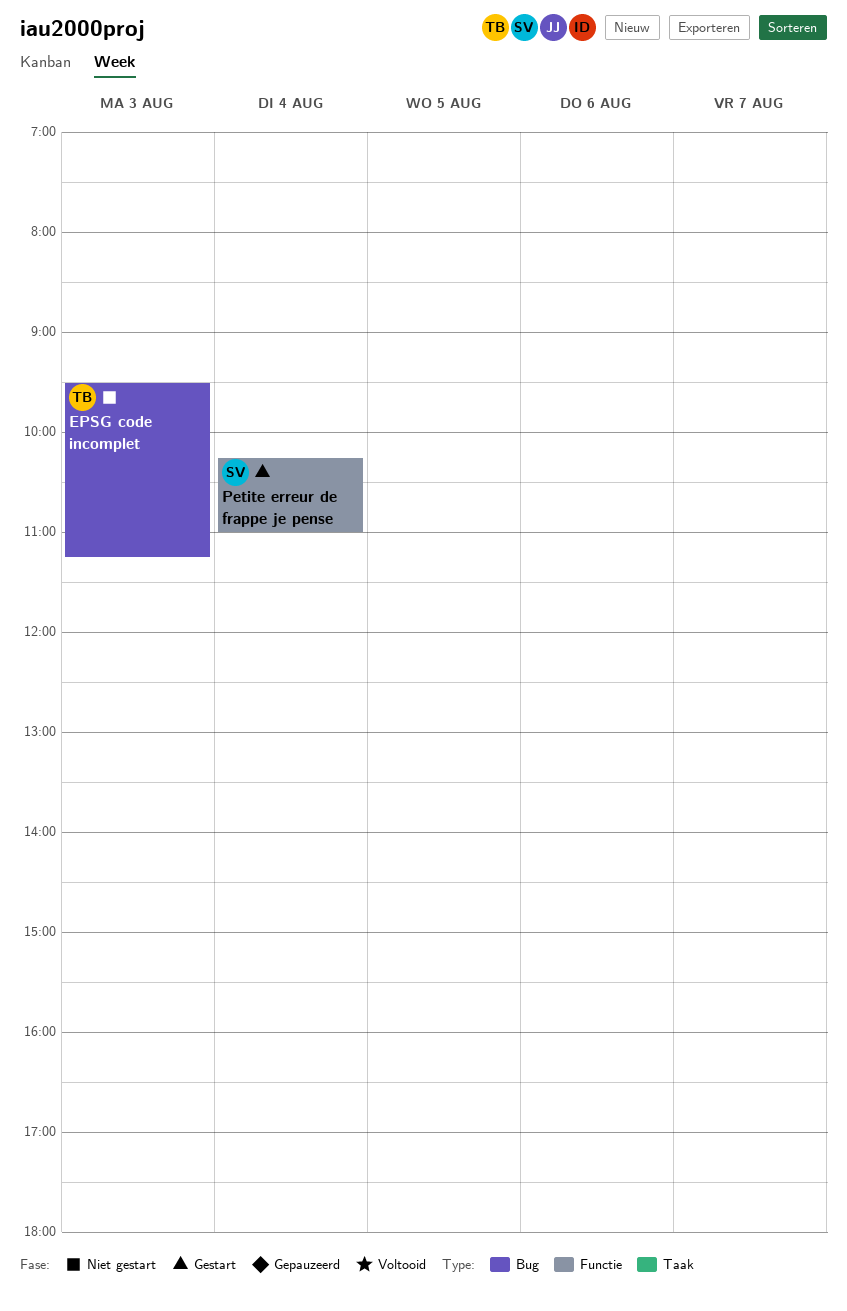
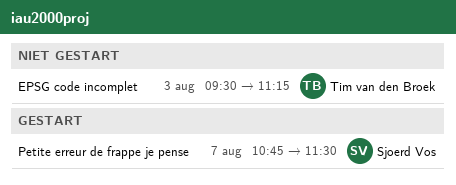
Petite erreur de frappe je pense, day: Aug 4 -> Aug 7
Petite erreur de frappe je pense, begins: 10:15 -> 10:45
Petite erreur de frappe je pense, ends: 11:00 -> 11:30

